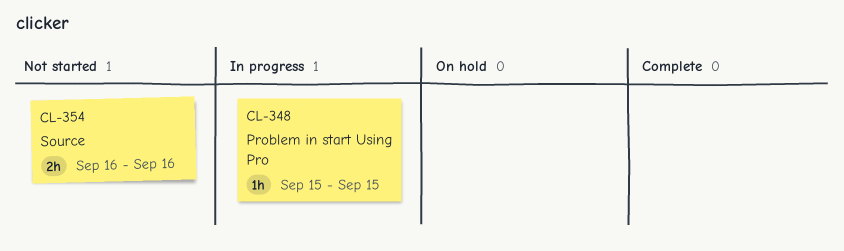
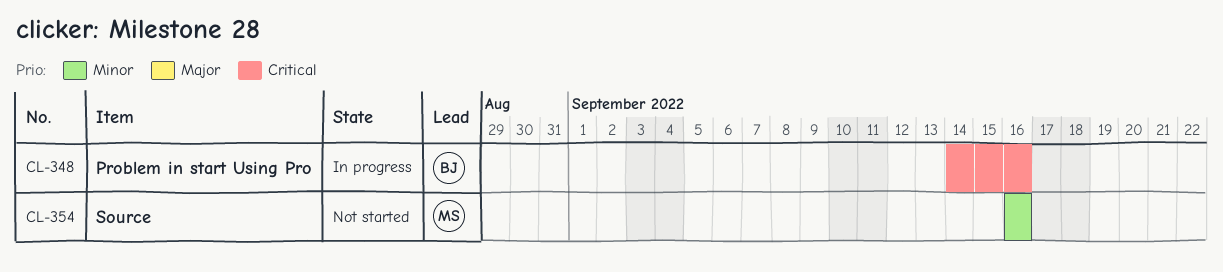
CL-348, start: Sep 15 -> Sep 14
CL-348, due: Sep 15 -> Sep 16

